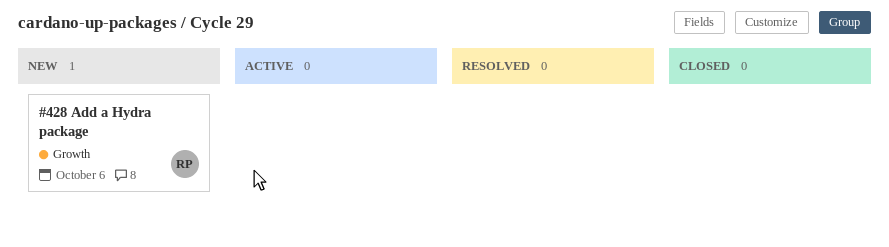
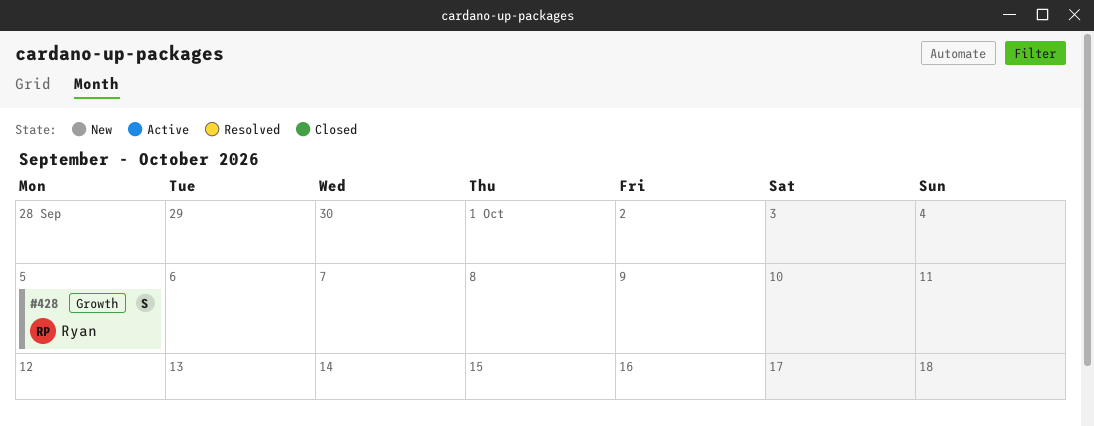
#428, due: Oct 6 -> Oct 5

